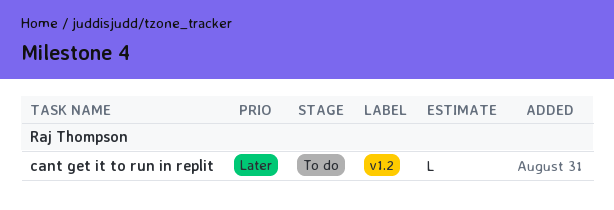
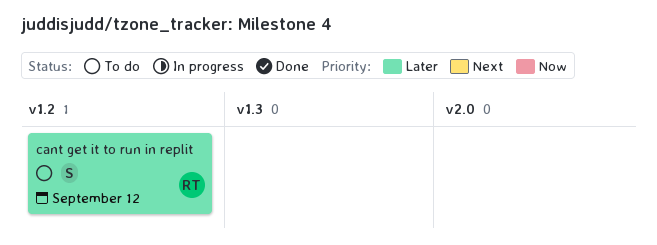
cant get it to run in replit, estimate: L -> S

